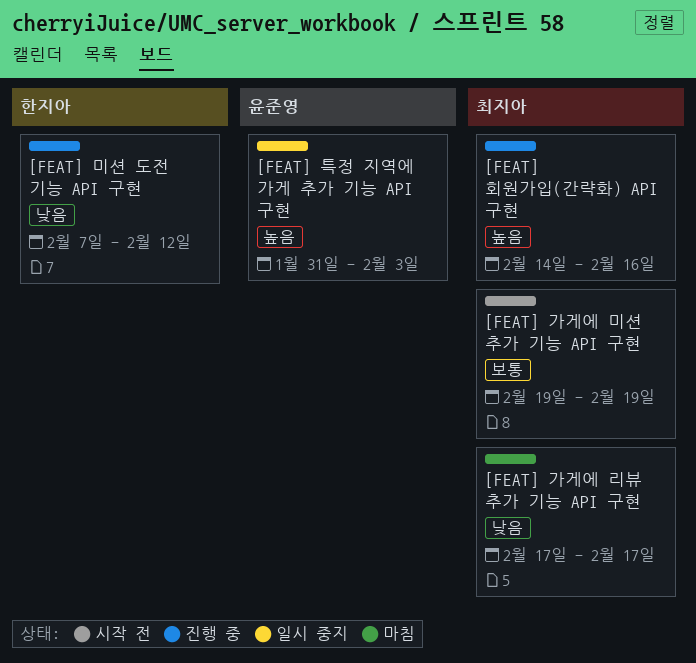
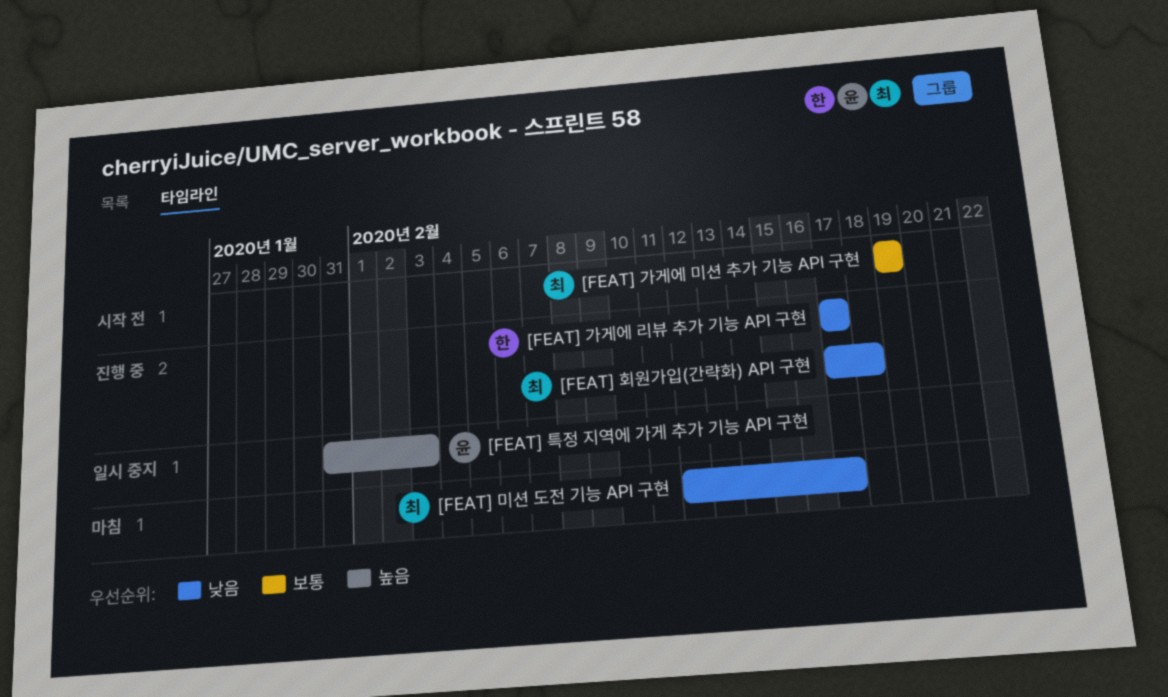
[FEAT] 가게에 리뷰 추가 기능 API 구현, status: 마침 -> 진행 중
[FEAT] 가게에 리뷰 추가 기능 API 구현, owner: 최지아 -> 한지아
[FEAT] 미션 도전 기능 API 구현, status: 진행 중 -> 마침
[FEAT] 미션 도전 기능 API 구현, owner: 한지아 -> 최지아
[FEAT] 미션 도전 기능 API 구현, start: Feb 7 -> Feb 12
[FEAT] 미션 도전 기능 API 구현, due: Feb 12 -> Feb 17
[FEAT] 회원가입(간략화) API 구현, priority: 높음 -> 낮음
[FEAT] 회원가입(간략화) API 구현, start: Feb 14 -> Feb 17
[FEAT] 회원가입(간략화) API 구현, due: Feb 16 -> Feb 18

